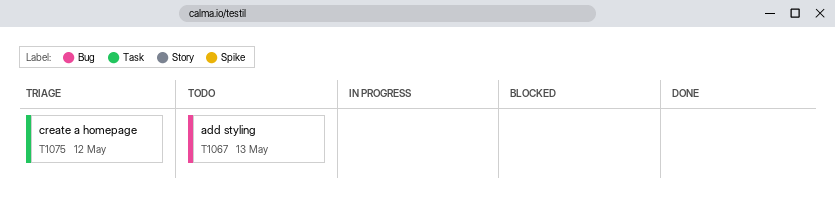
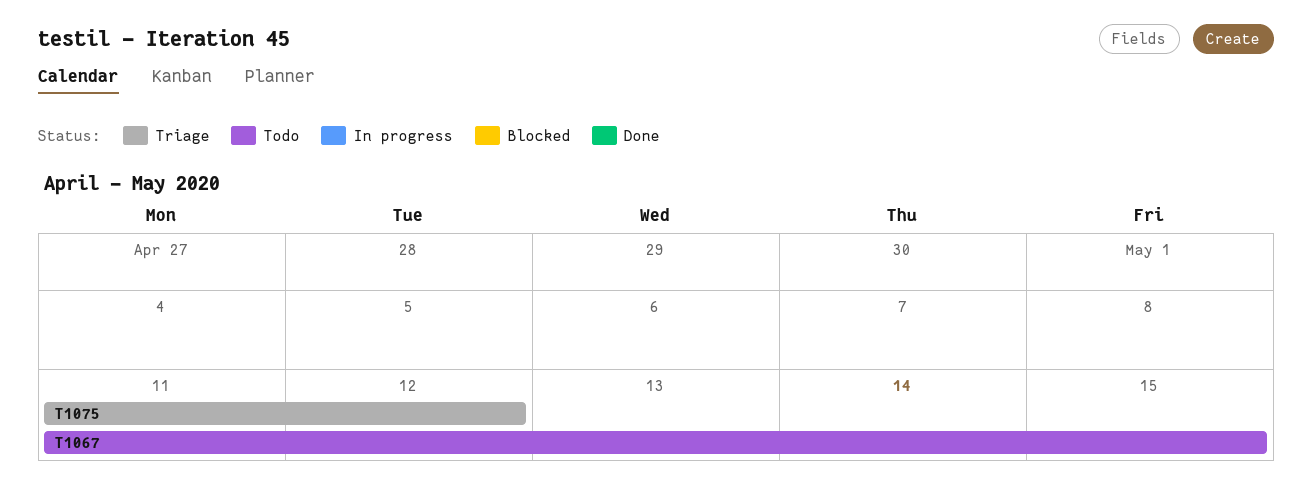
T1067, due: May 13 -> May 15

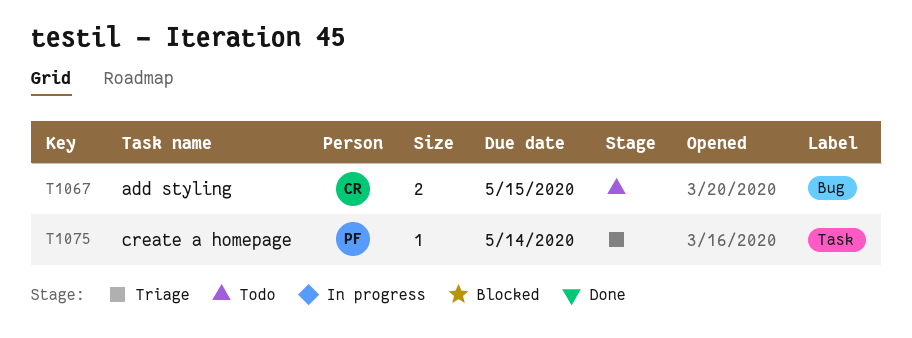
T1075, due: May 12 -> May 14

